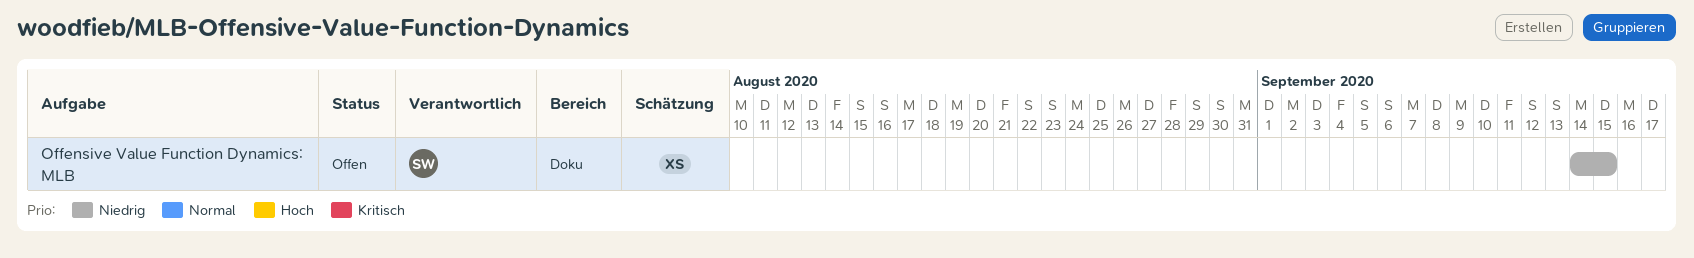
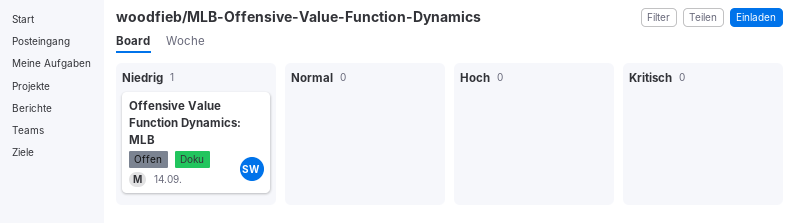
Offensive Value Function Dynamics: MLB, estimate: XS -> M
Offensive Value Function Dynamics: MLB, due: Sep 15 -> Sep 14

